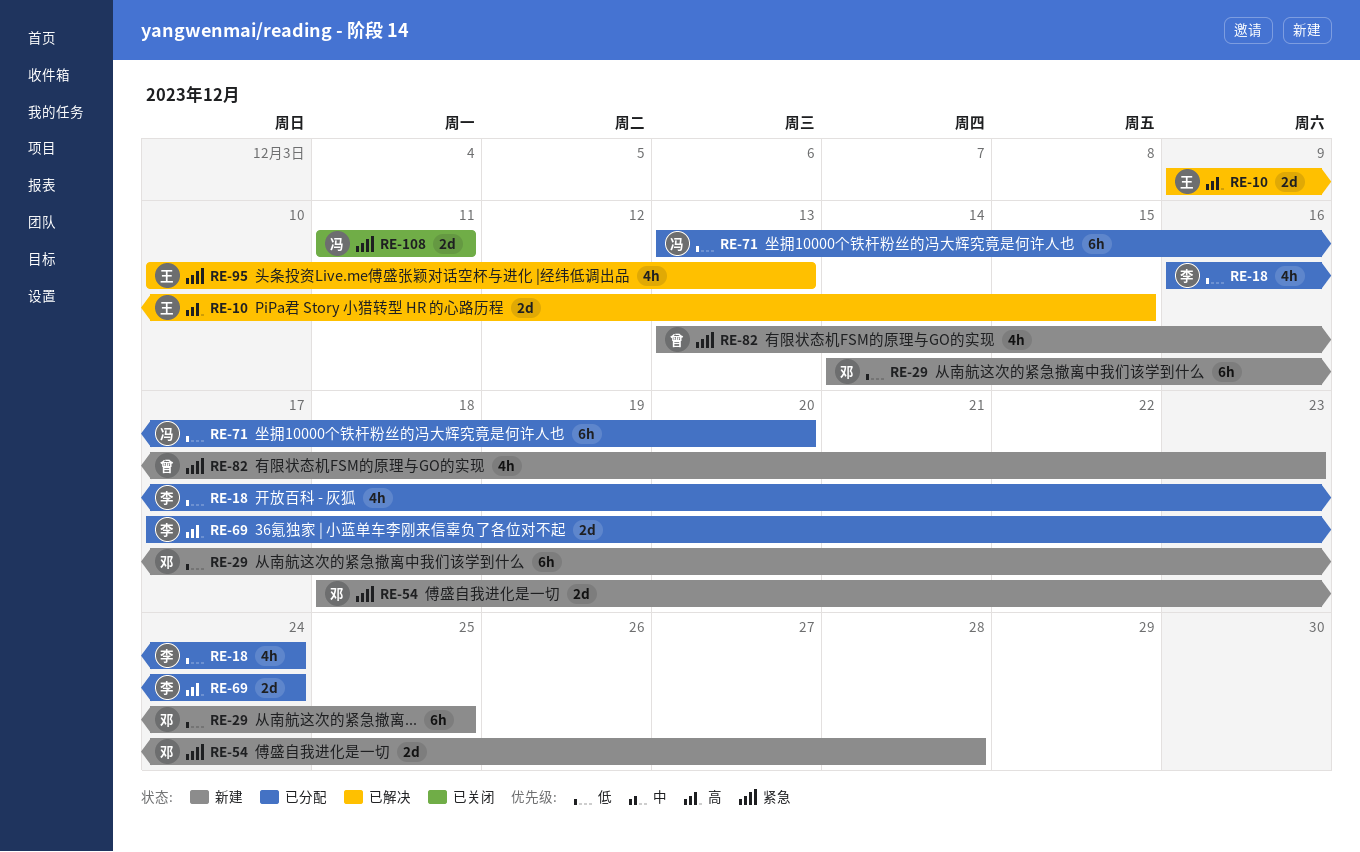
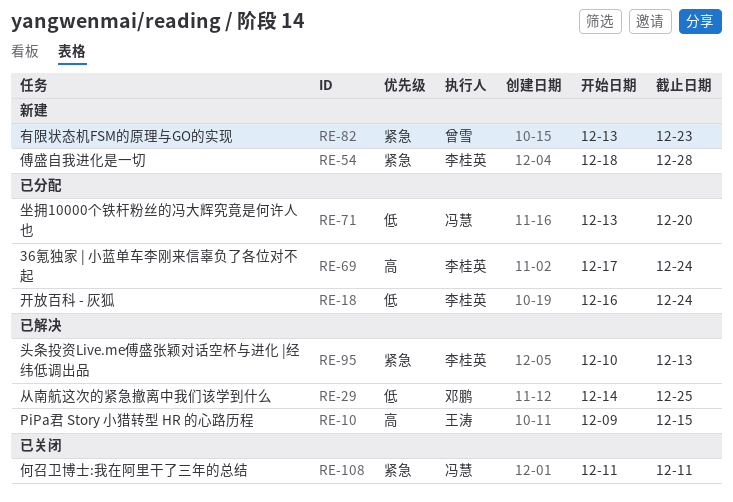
RE-29, status: 新建 -> 已解决
RE-54, owner: 邓鹏 -> 李桂英
RE-95, owner: 王涛 -> 李桂英

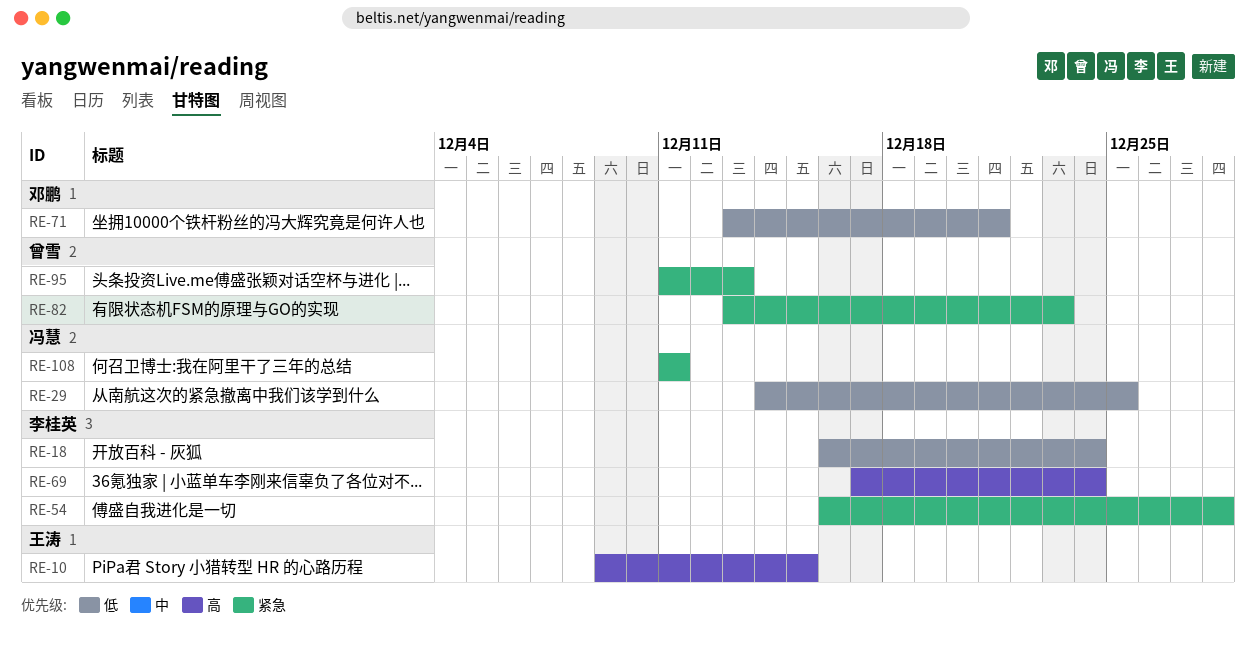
RE-29, owner: 邓鹏 -> 冯慧
RE-54, start: Dec 18 -> Dec 16
RE-71, owner: 冯慧 -> 邓鹏
RE-71, due: Dec 20 -> Dec 21
RE-95, owner: 李桂英 -> 曾雪
RE-95, start: Dec 10 -> Dec 11

